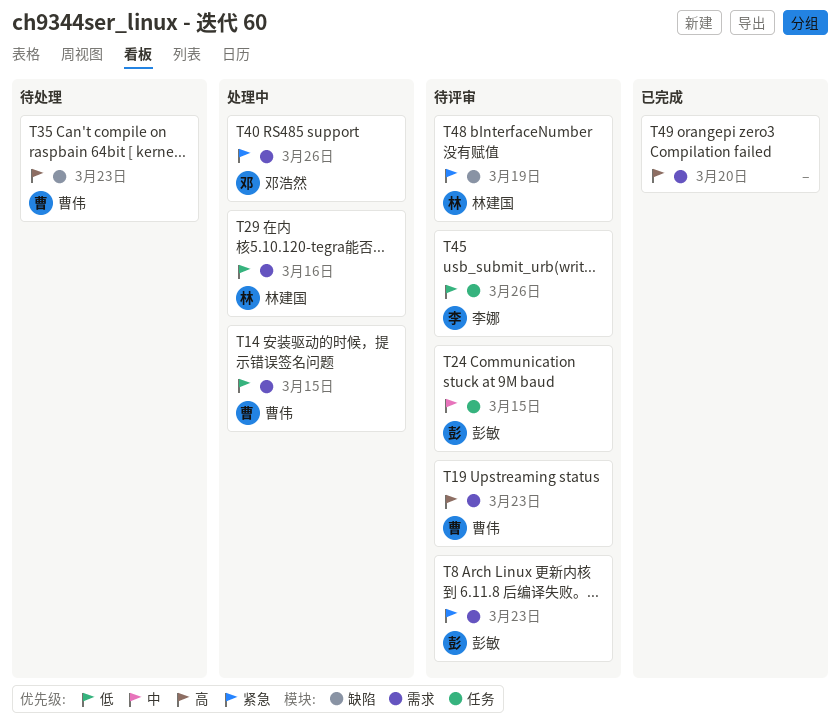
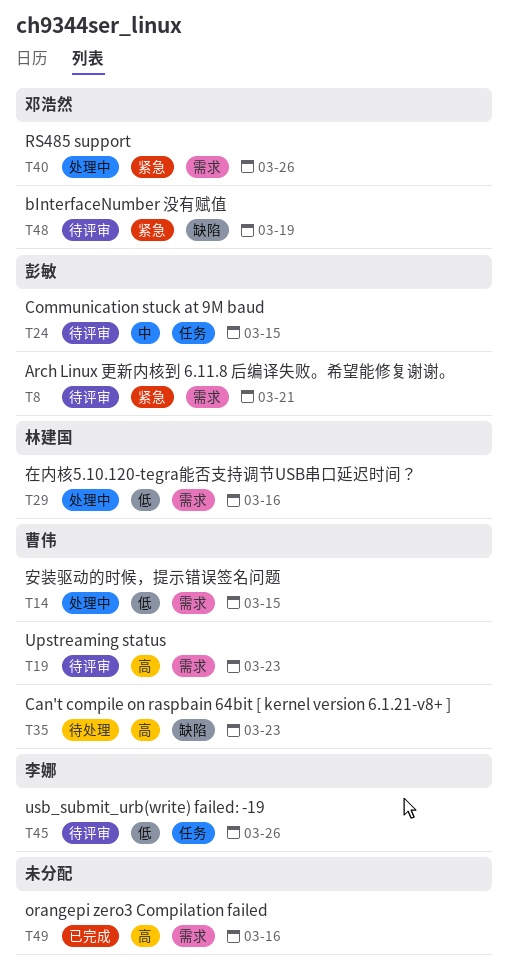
T8, due: Mar 23 -> Mar 21
T48, owner: 林建国 -> 邓浩然
T49, due: Mar 20 -> Mar 16

